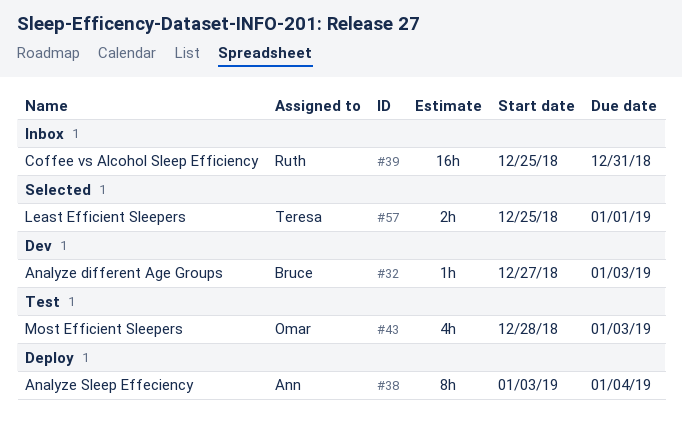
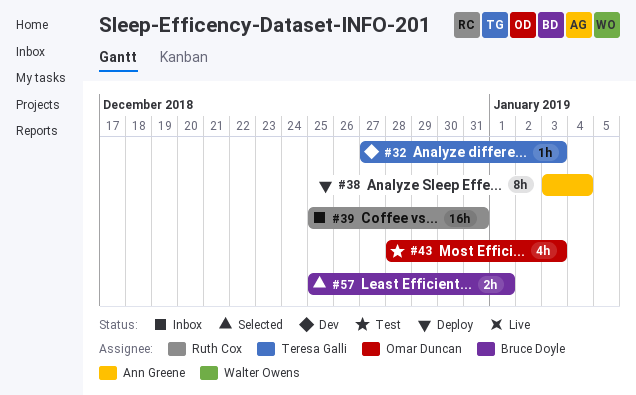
#32, owner: Bruce Doyle -> Teresa Galli
#57, owner: Teresa Galli -> Bruce Doyle

